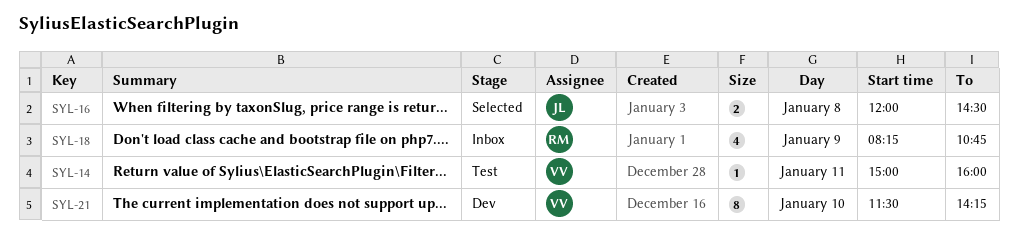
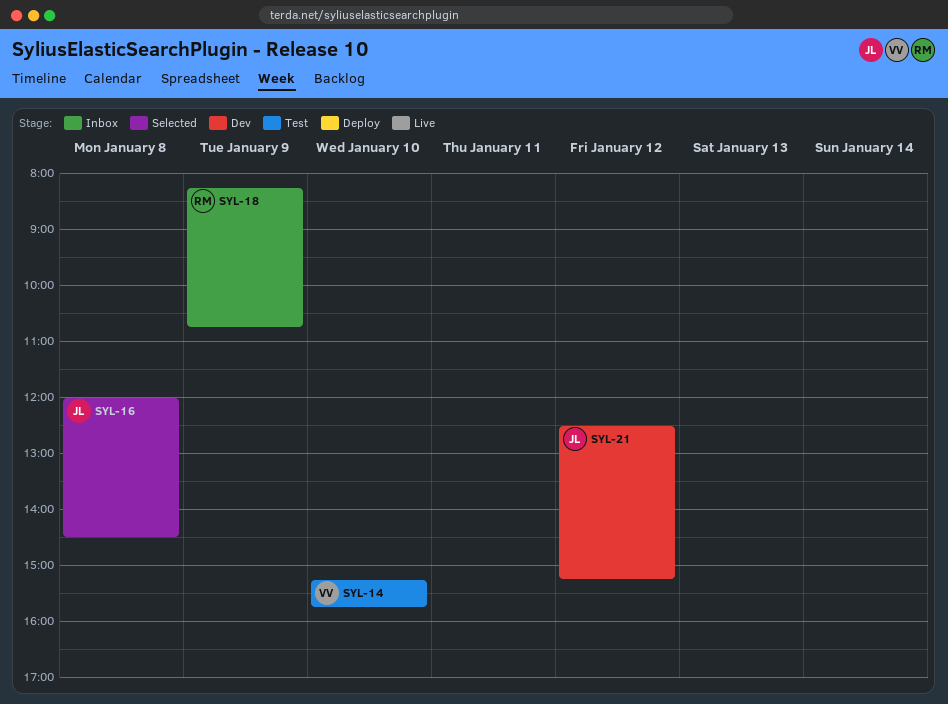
SYL-14, day: Jan 11 -> Jan 10
SYL-14, begins: 15:00 -> 15:15
SYL-14, ends: 16:00 -> 15:45
SYL-21, owner: VV -> JL
SYL-21, day: Jan 10 -> Jan 12
SYL-21, begins: 11:30 -> 12:30
SYL-21, ends: 14:15 -> 15:15

